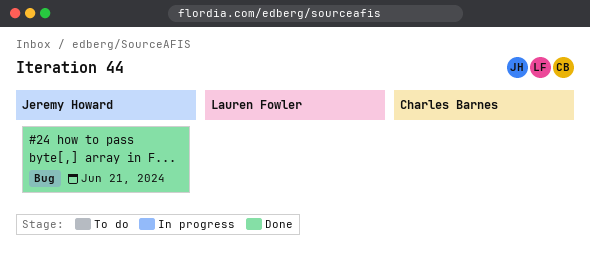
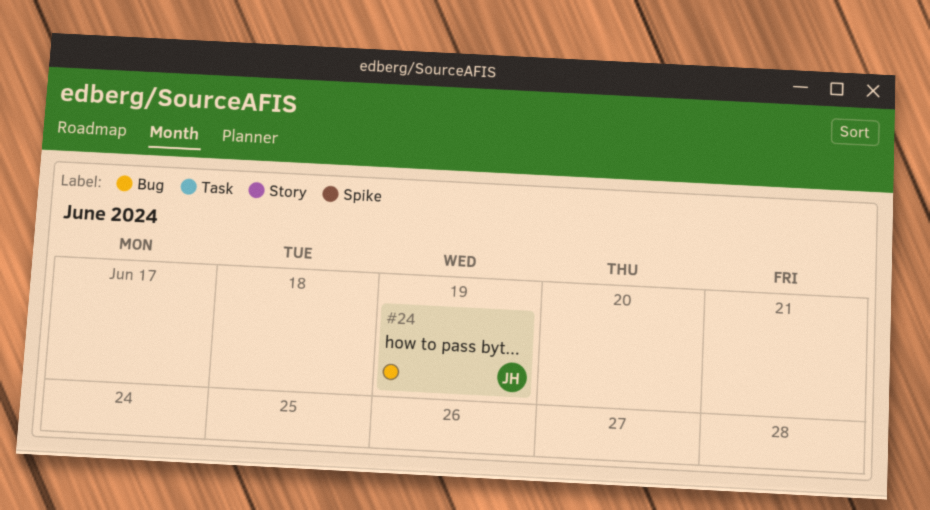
#24, due: Jun 21 -> Jun 19

